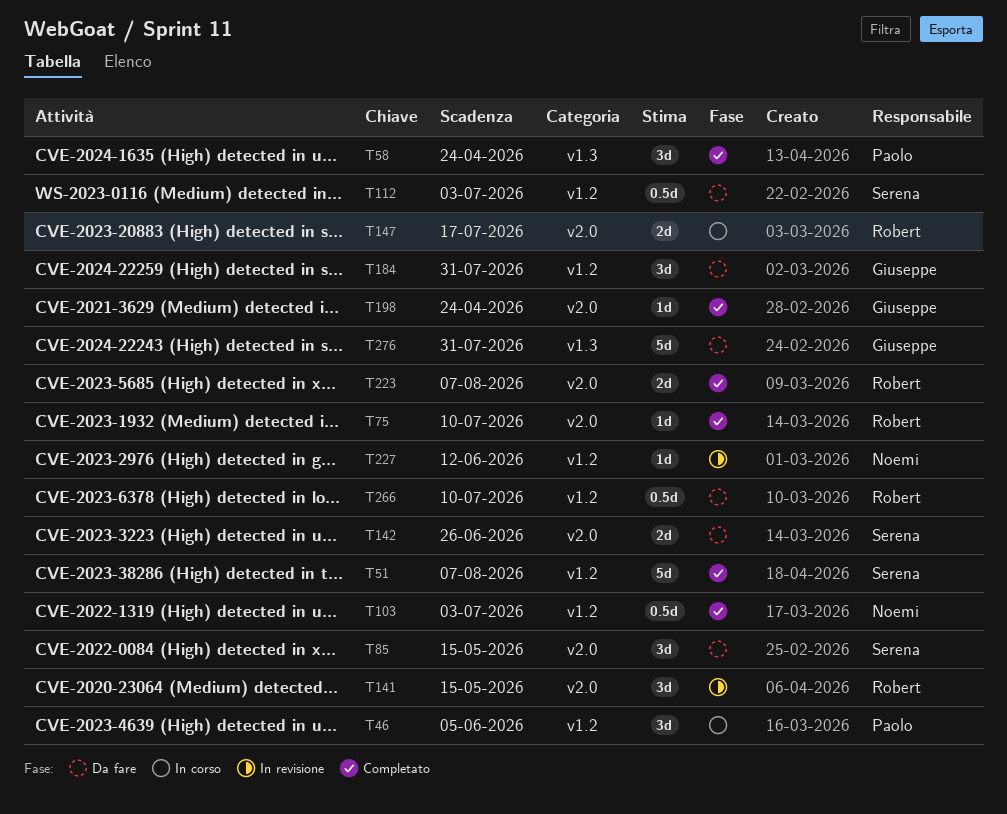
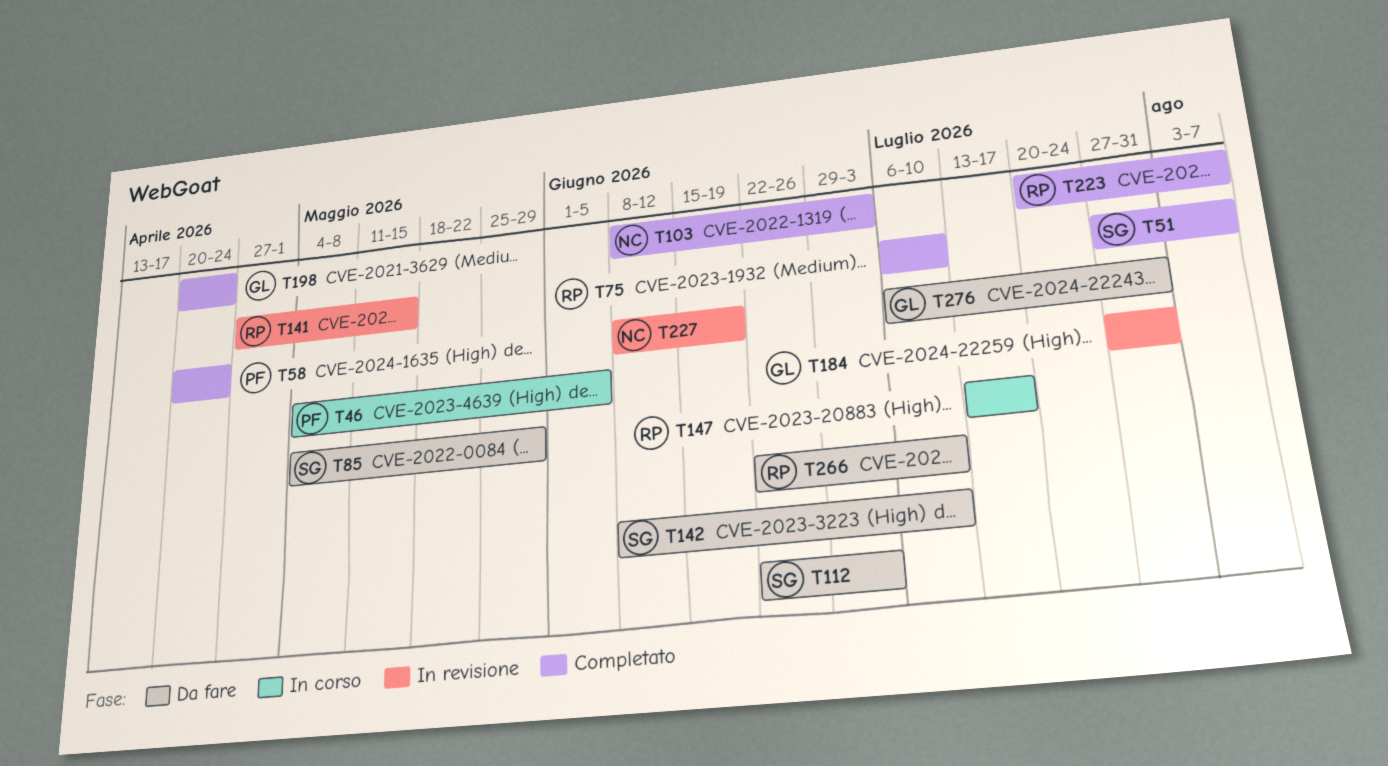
T85, due: May 15 -> May 29
T142, due: Jun 26 -> Jul 10
T184, status: Da fare -> In revisione
T227, due: Jun 12 -> Jun 19

